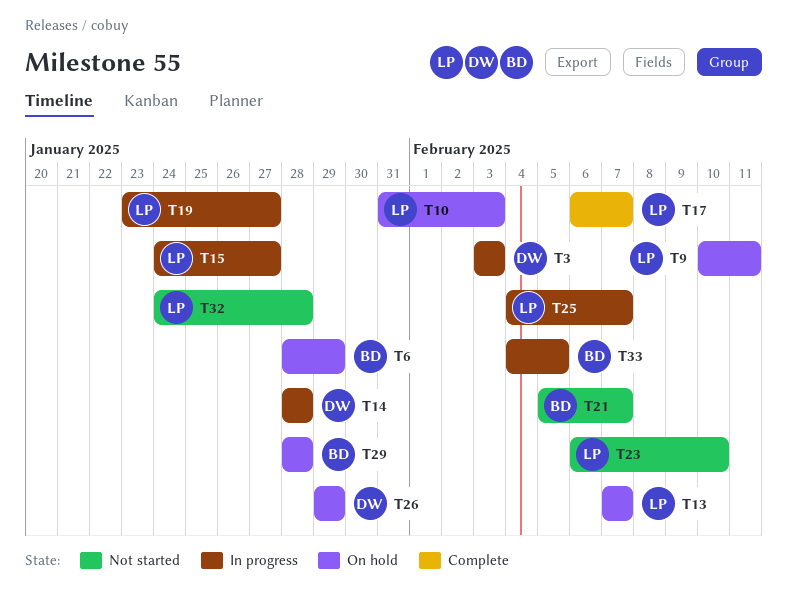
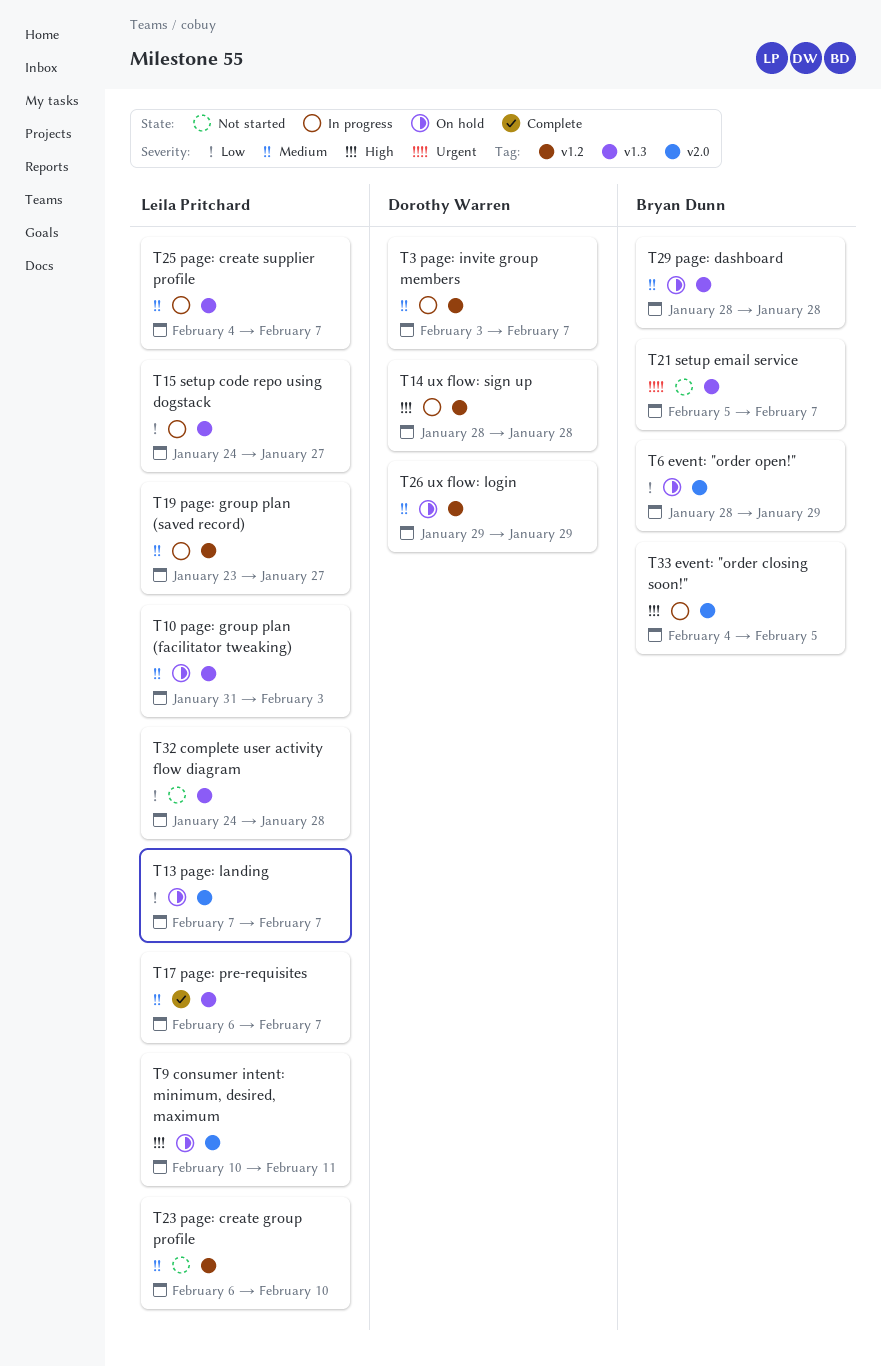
T3, due: Feb 3 -> Feb 7

